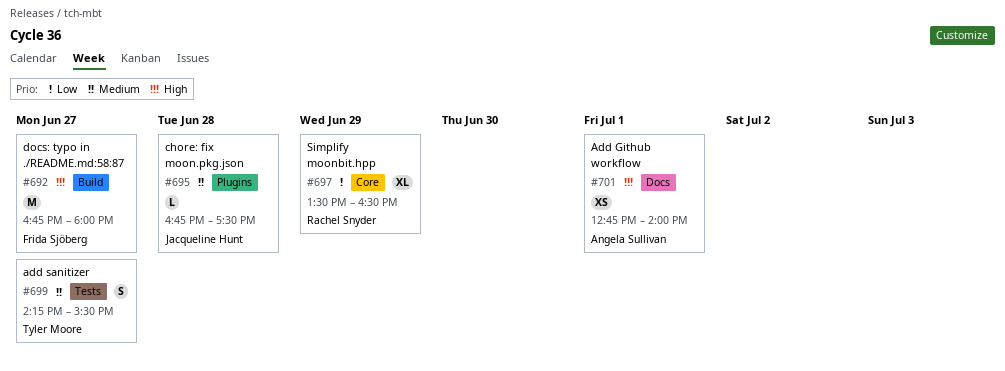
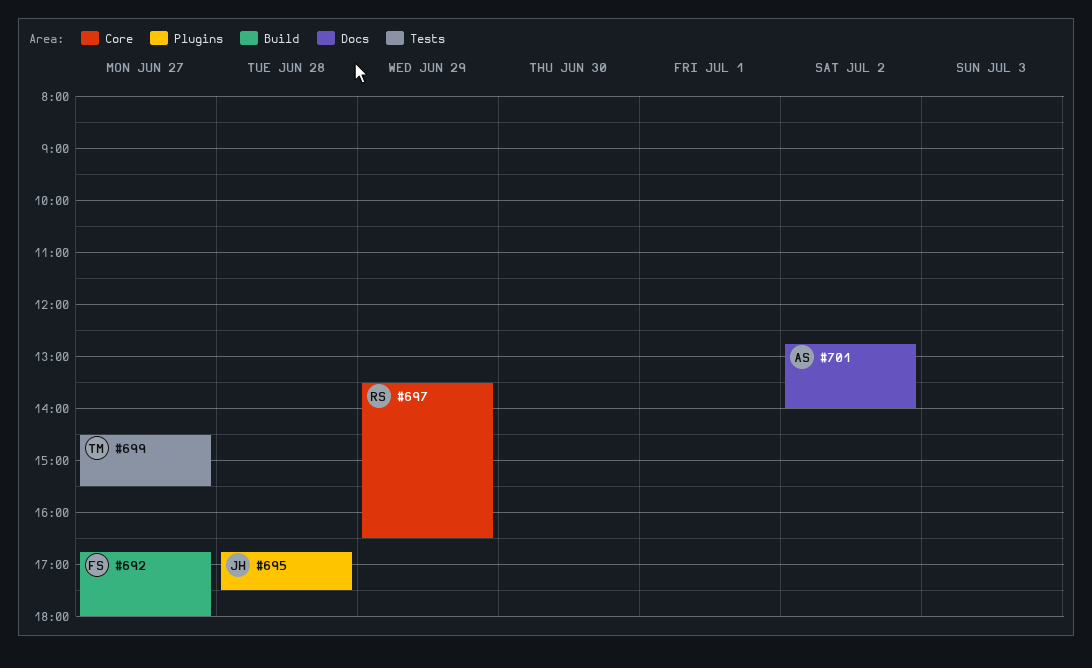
#699, begins: 14:15 -> 14:30
#701, day: Jul 1 -> Jul 2

